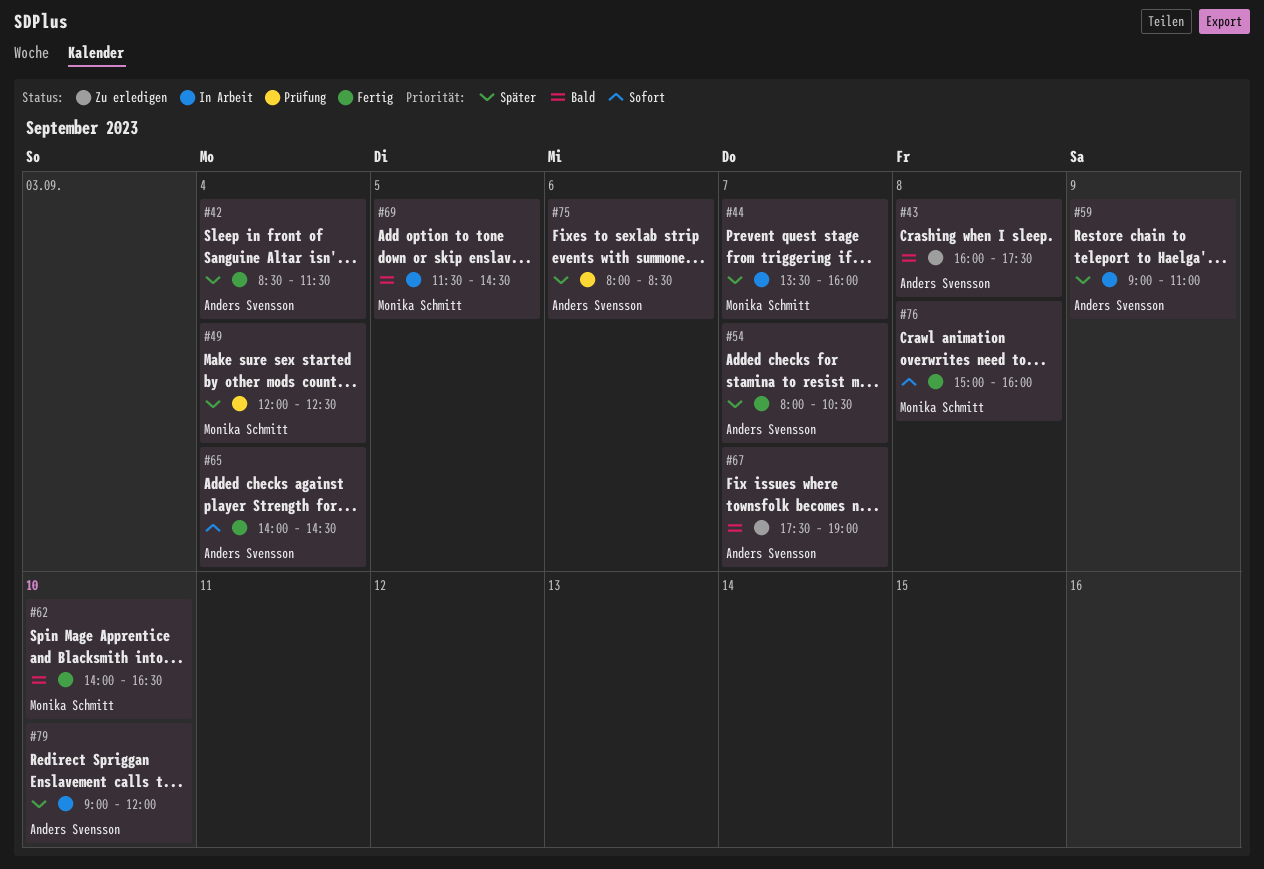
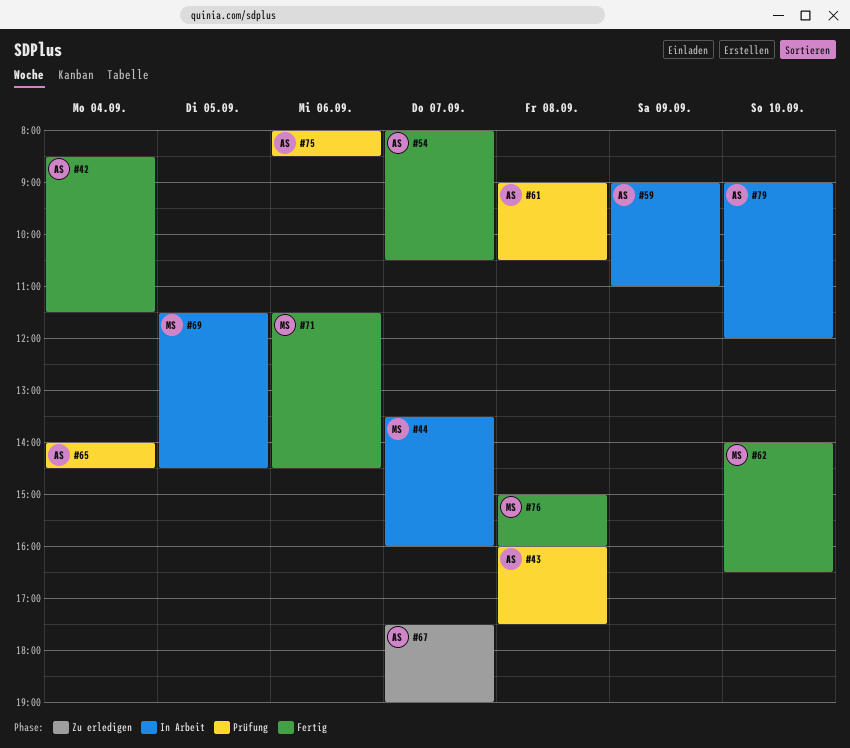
#43, status: Zu erledigen -> Prüfung
#49: present -> none
#61: none -> present
#65, status: Fertig -> Prüfung
#71: none -> present

